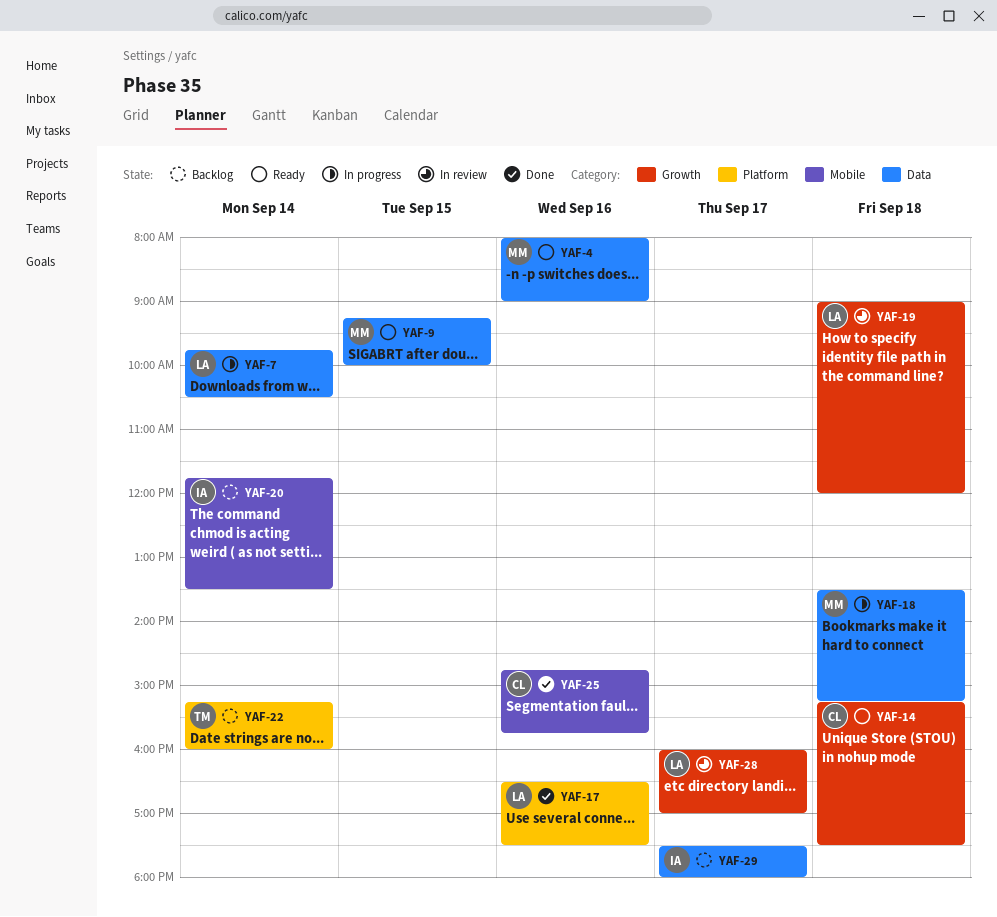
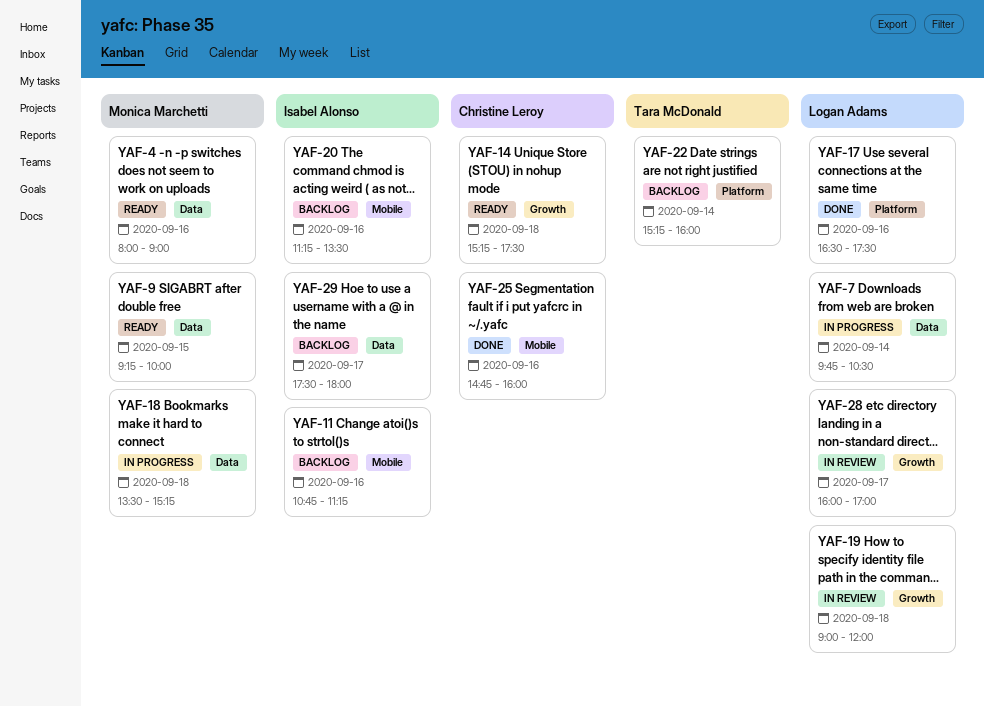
YAF-11: none -> present
YAF-20, day: Sep 14 -> Sep 16
YAF-20, begins: 11:45 -> 11:15
YAF-25, ends: 15:45 -> 16:00

